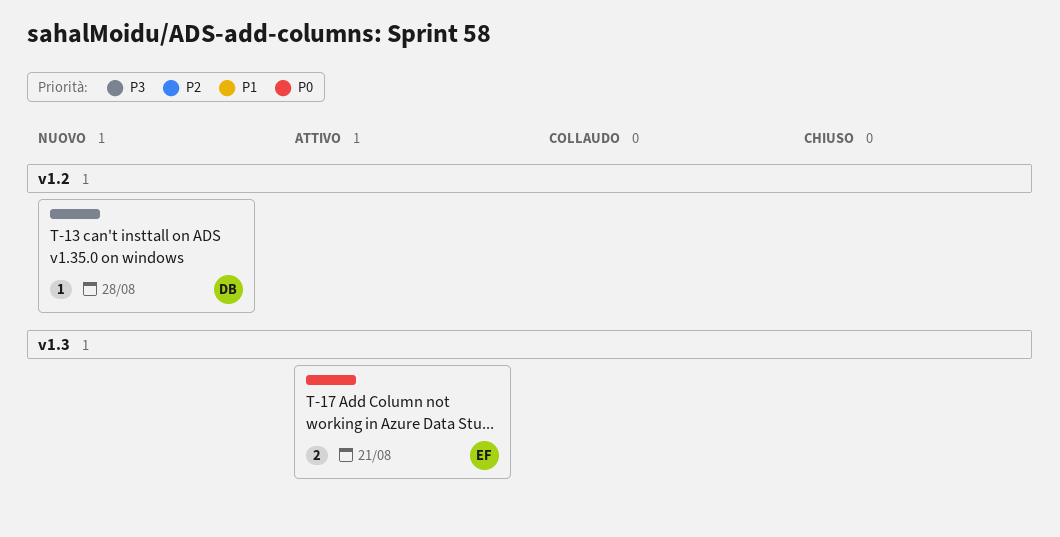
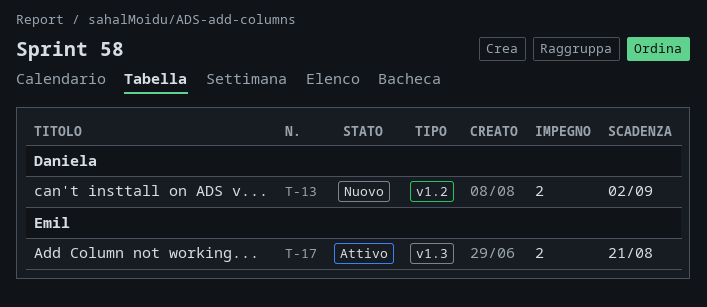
T-13, estimate: 1 -> 2
T-13, due: Aug 28 -> Sep 2

